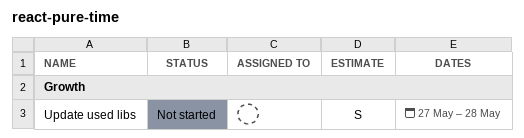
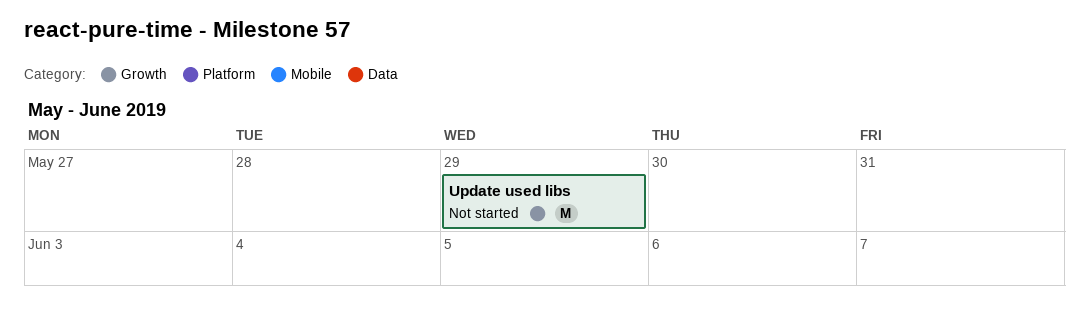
Update used libs, estimate: S -> M
Update used libs, due: May 28 -> May 29

